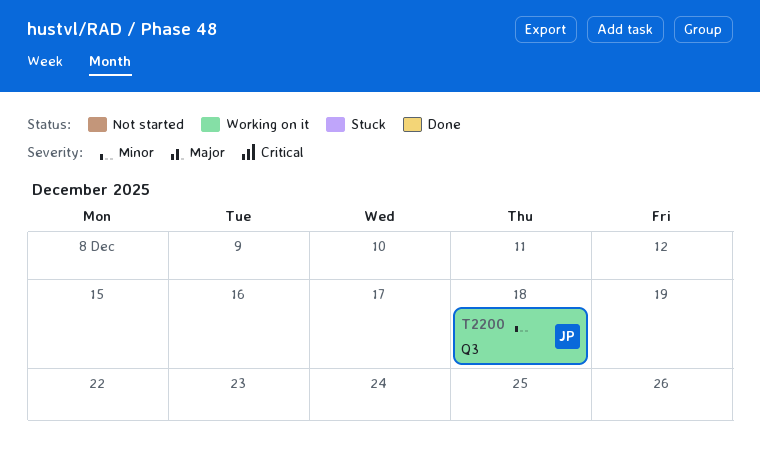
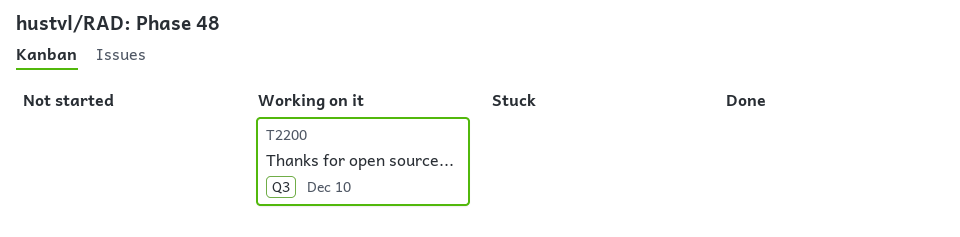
T2200, due: Dec 18 -> Dec 10

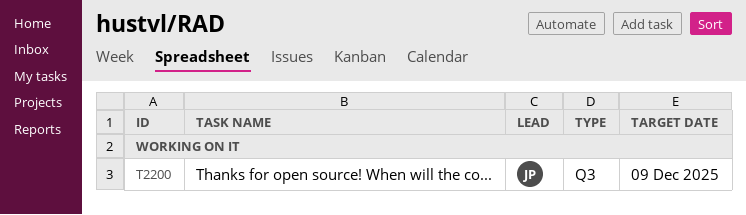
T2200, due: Dec 10 -> Dec 9

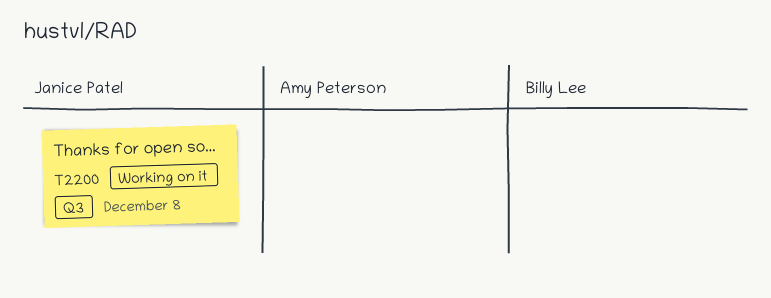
T2200, due: Dec 9 -> Dec 8

